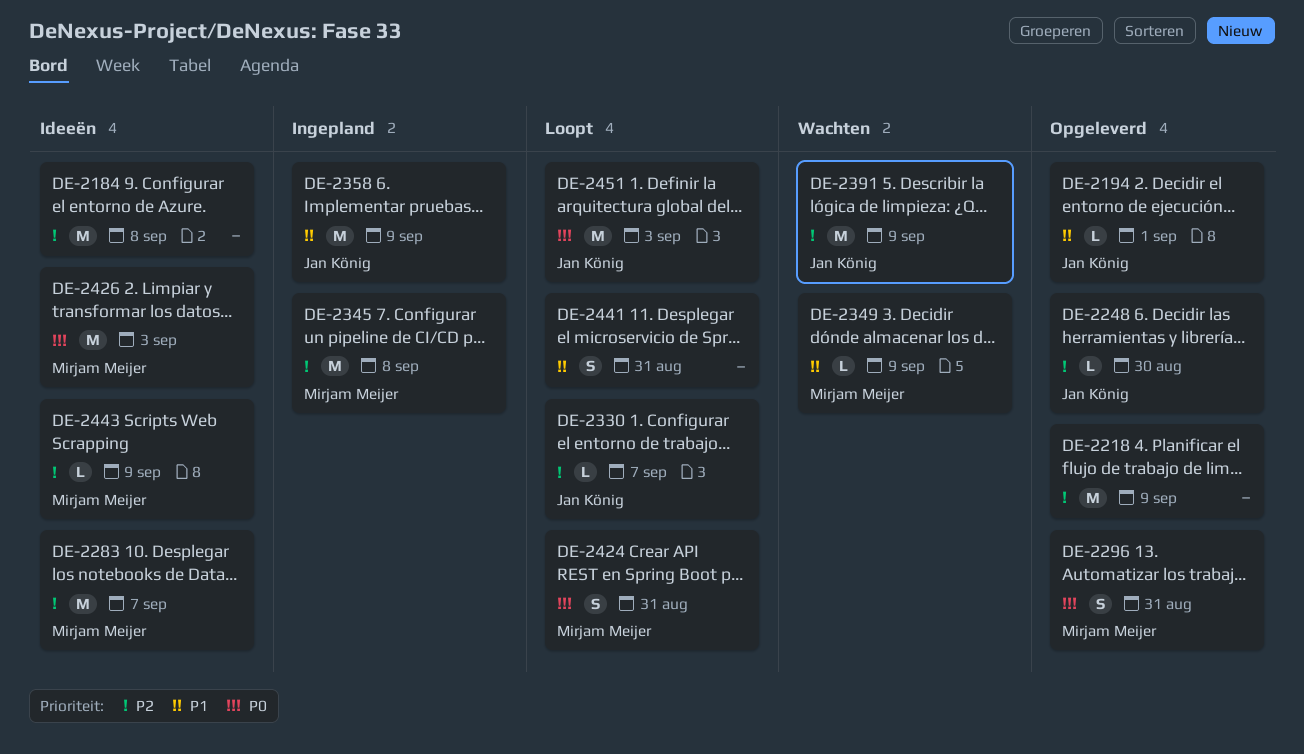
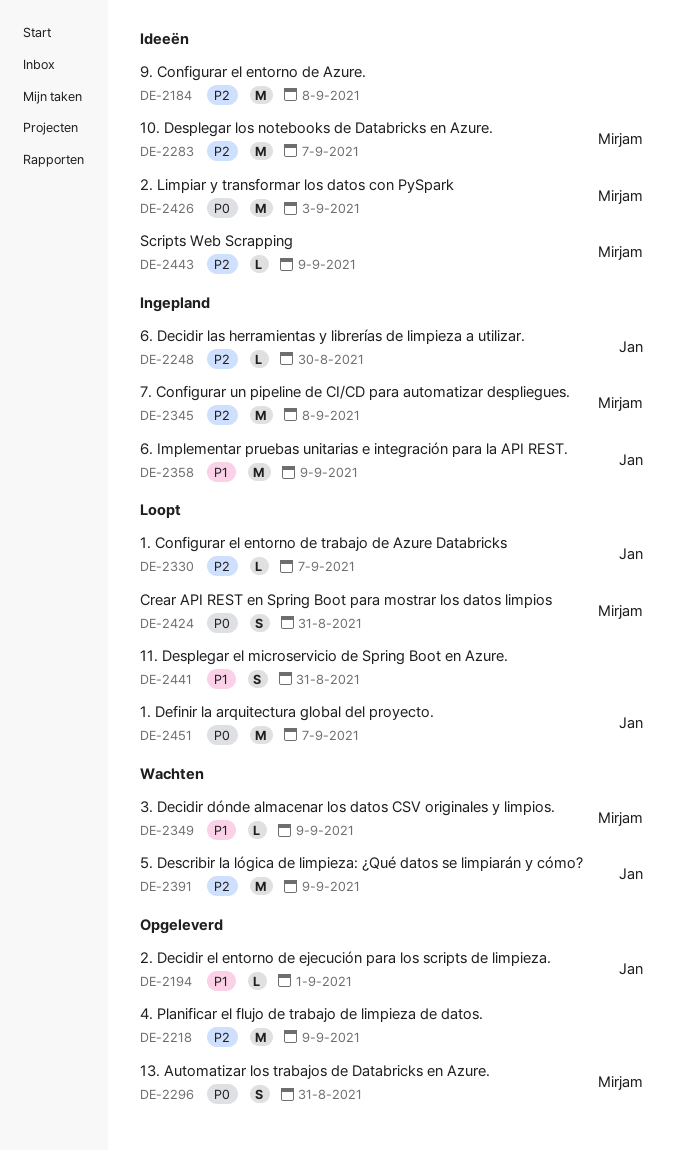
DE-2248, status: Opgeleverd -> Ingepland
DE-2451, due: Sep 3 -> Sep 7

